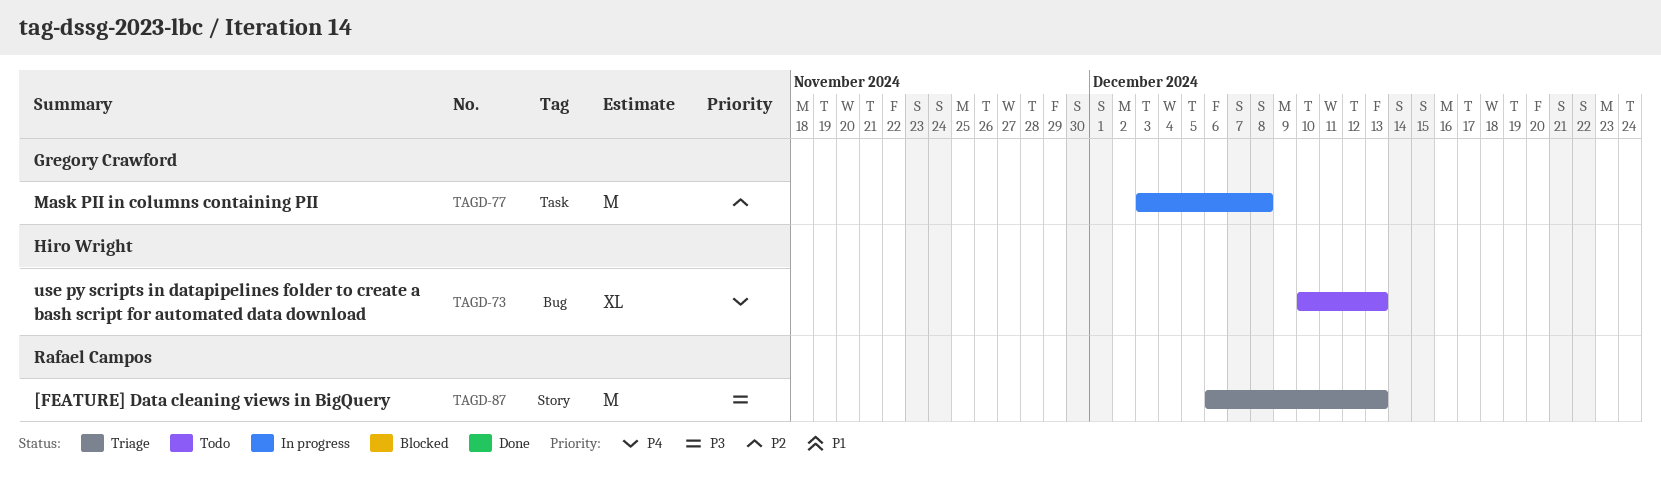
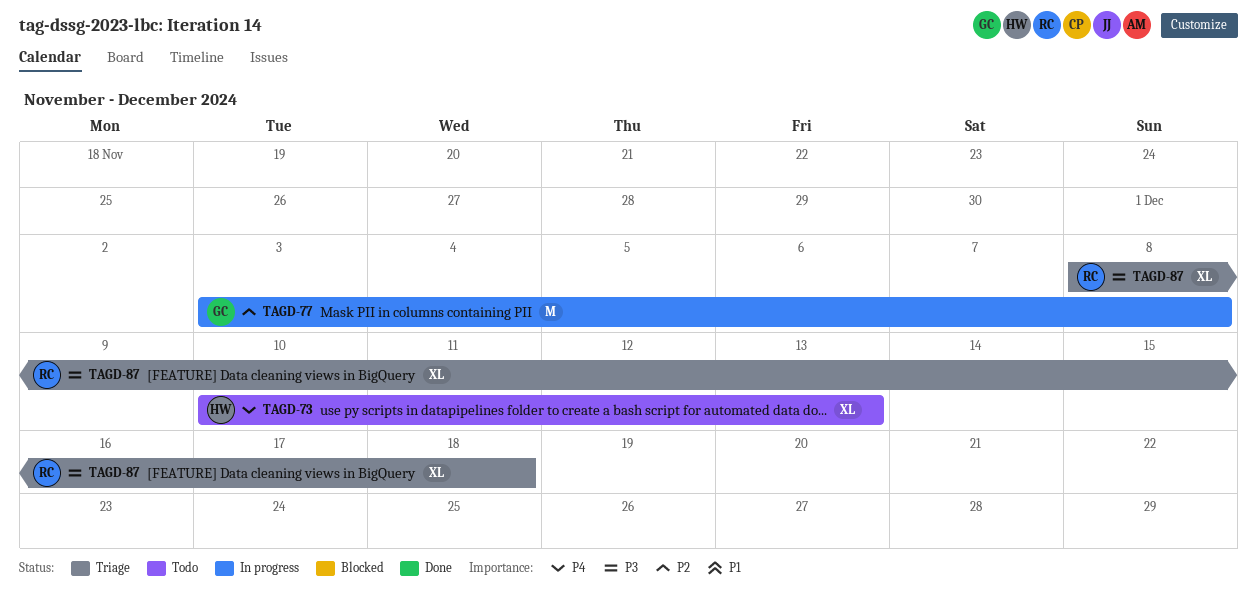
TAGD-87, estimate: M -> XL
TAGD-87, start: Dec 6 -> Dec 8
TAGD-87, due: Dec 13 -> Dec 18

